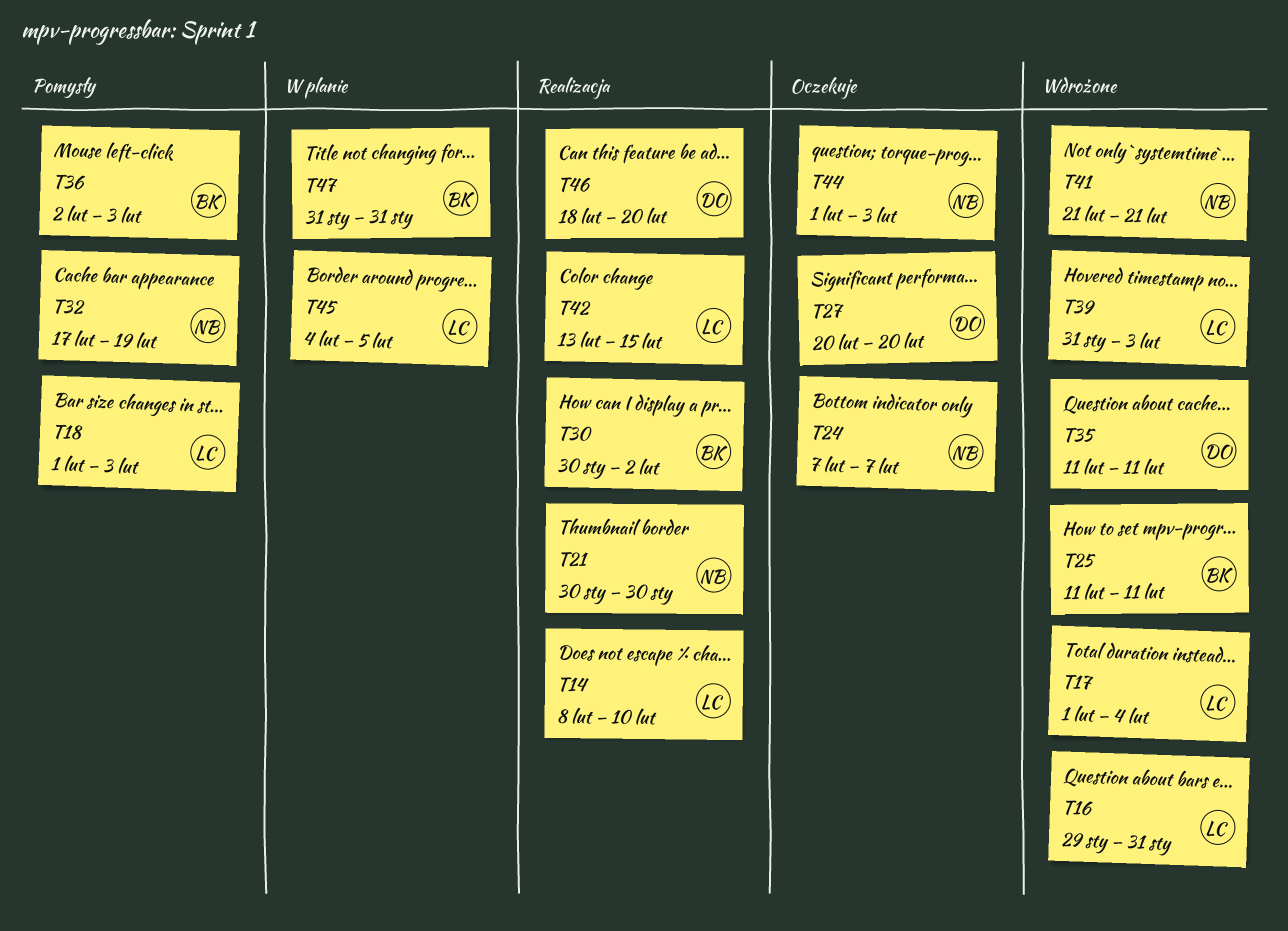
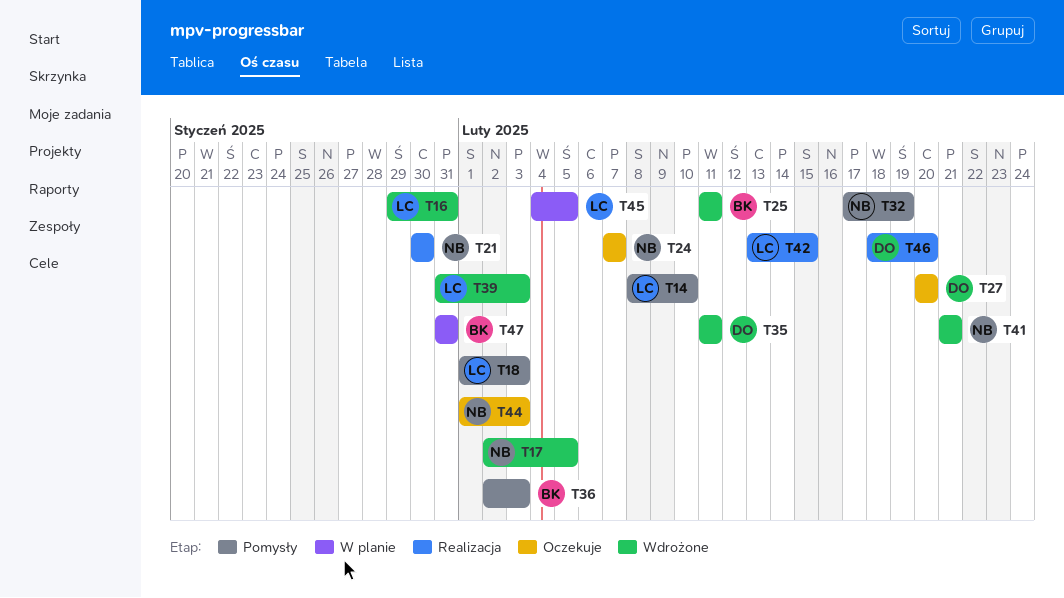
T14, status: Realizacja -> Pomysły
T17, owner: LC -> NB
T17, start: Feb 1 -> Feb 2
T17, due: Feb 4 -> Feb 5
T30: present -> none

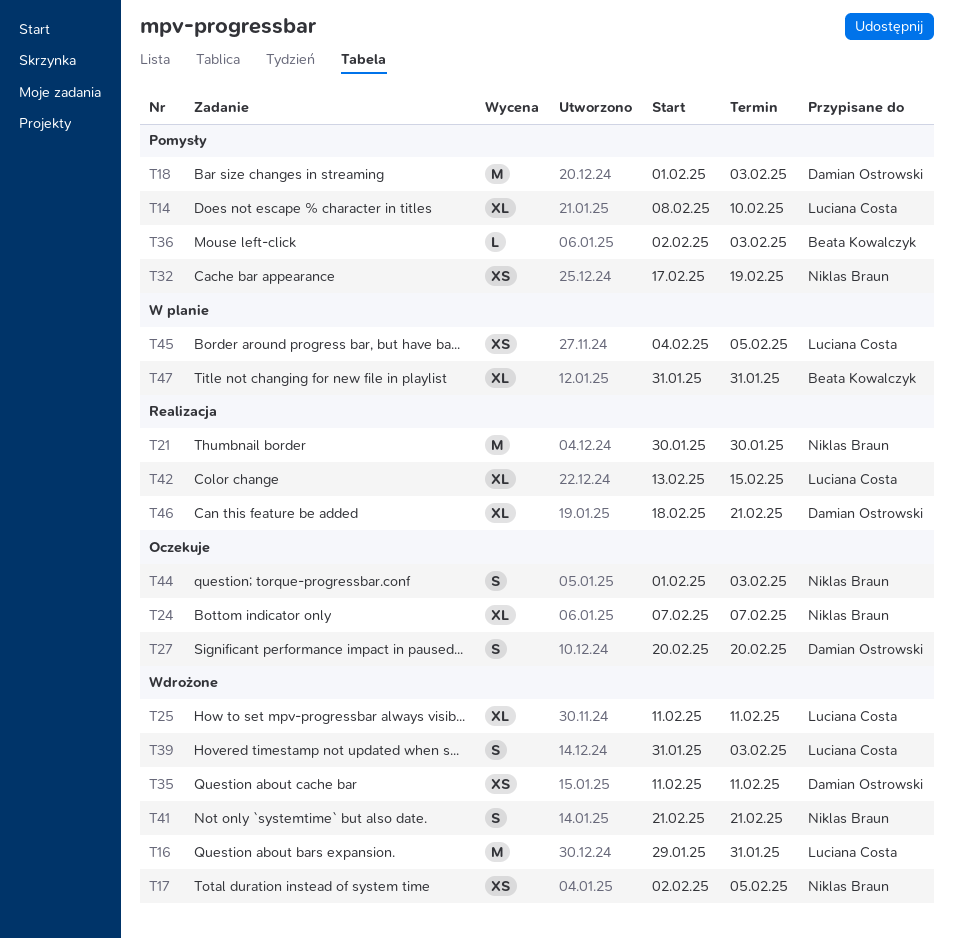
T18, owner: Luciana Costa -> Damian Ostrowski
T25, owner: Beata Kowalczyk -> Luciana Costa
T46, due: Feb 20 -> Feb 21

